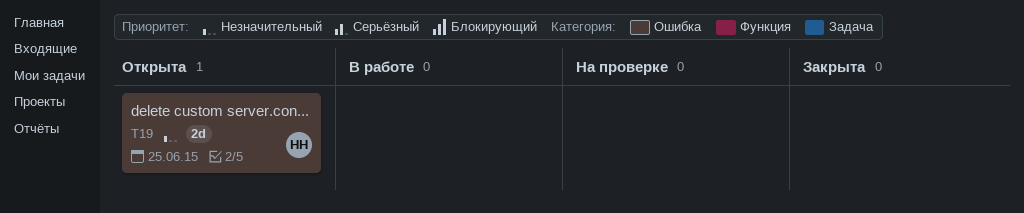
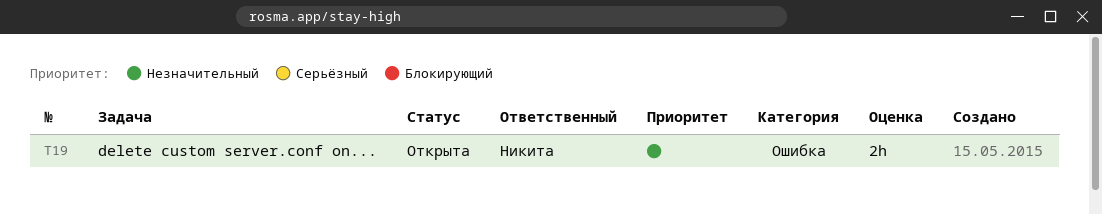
T19, estimate: 2d -> 2h

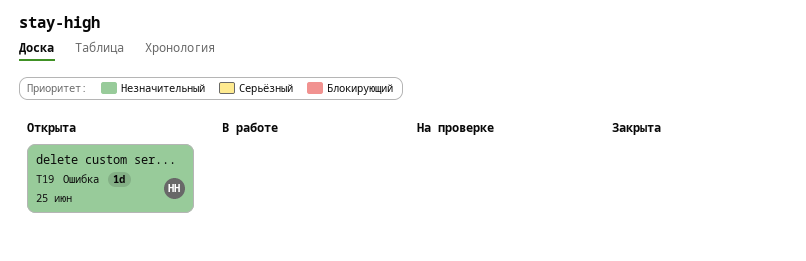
T19, estimate: 2h -> 1d

